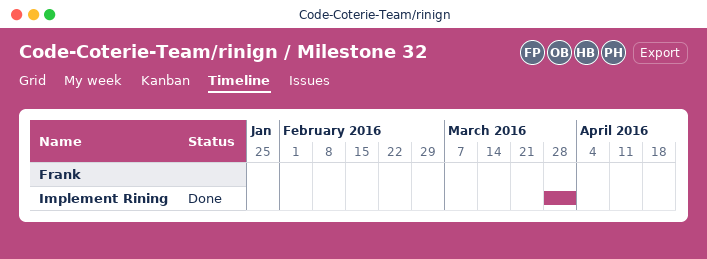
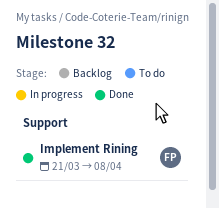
Implement Rining, start: Mar 28 -> Mar 21
Implement Rining, due: Apr 1 -> Apr 8

